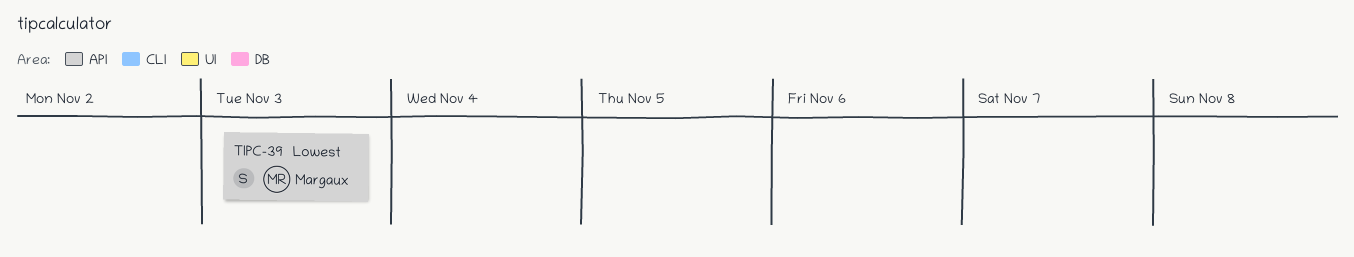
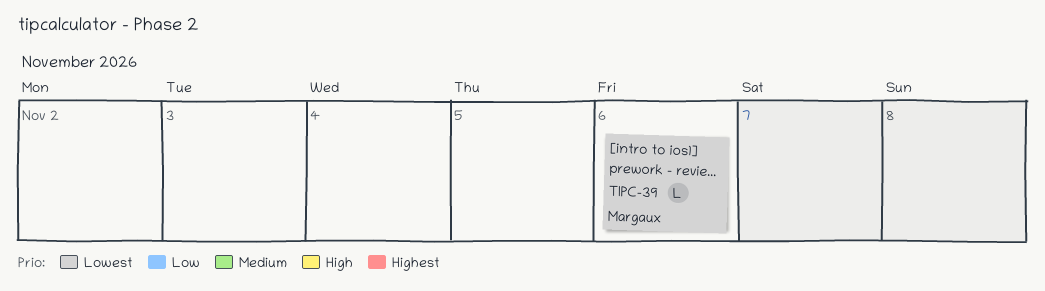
TIPC-39, estimate: S -> L
TIPC-39, due: Nov 3 -> Nov 6

